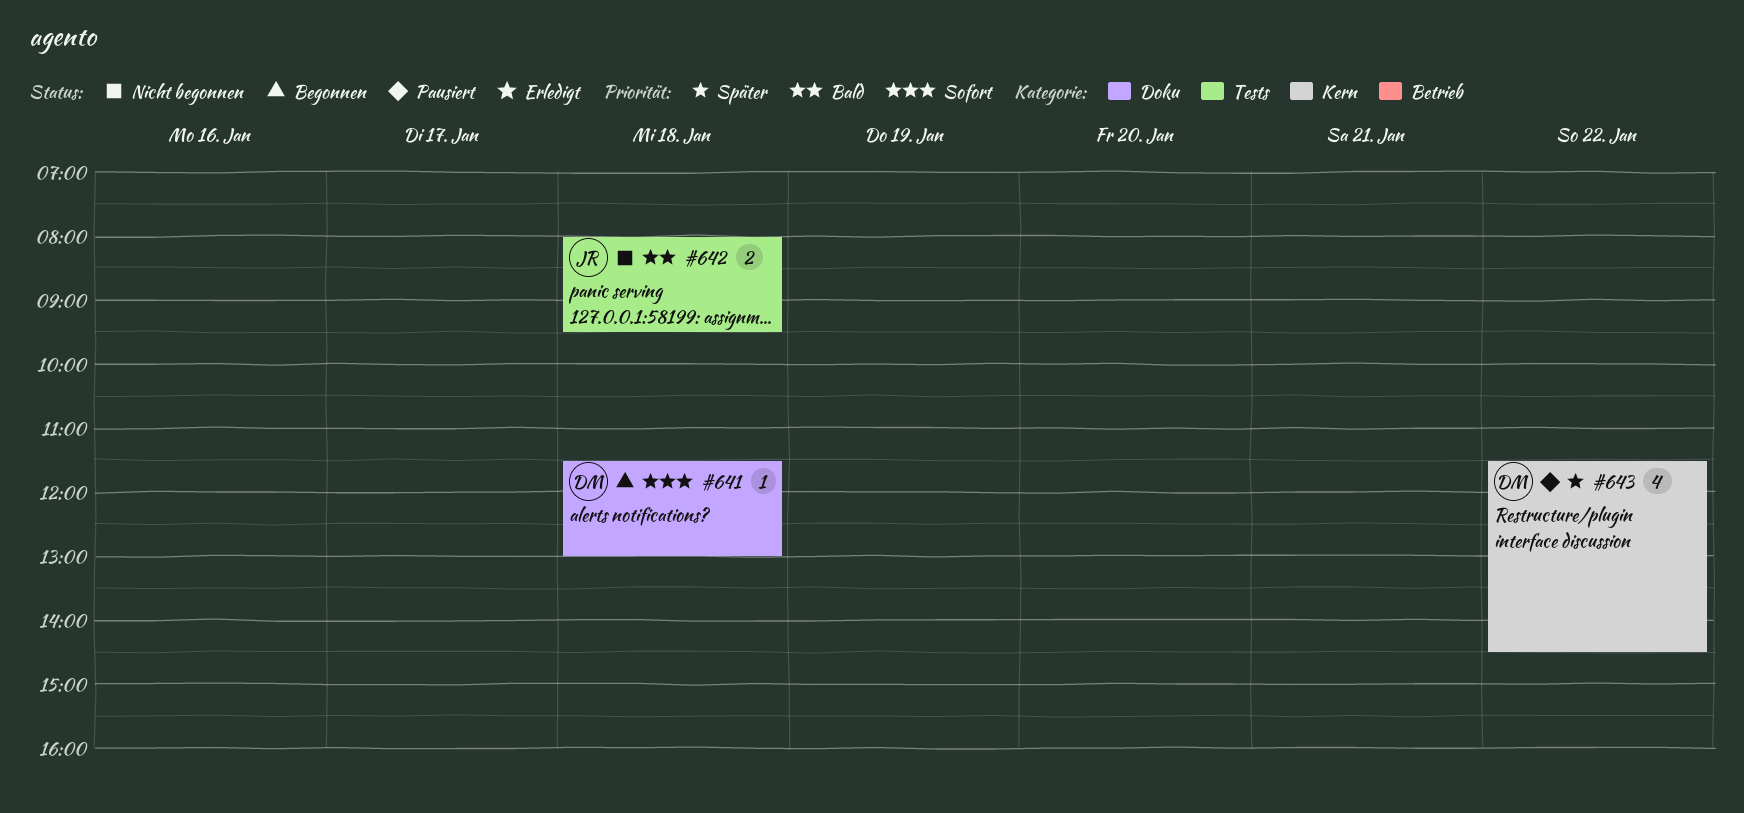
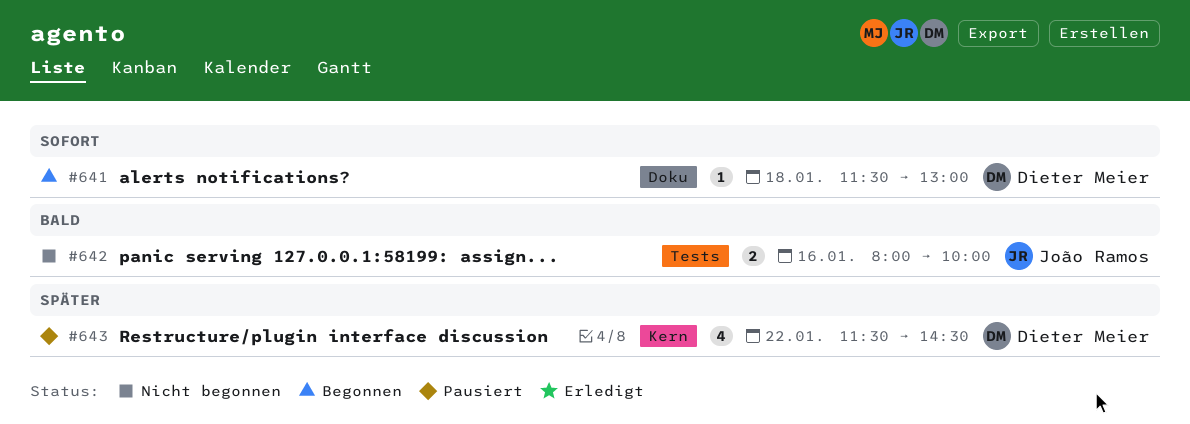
#642, day: Jan 18 -> Jan 16
#642, ends: 09:30 -> 10:00

